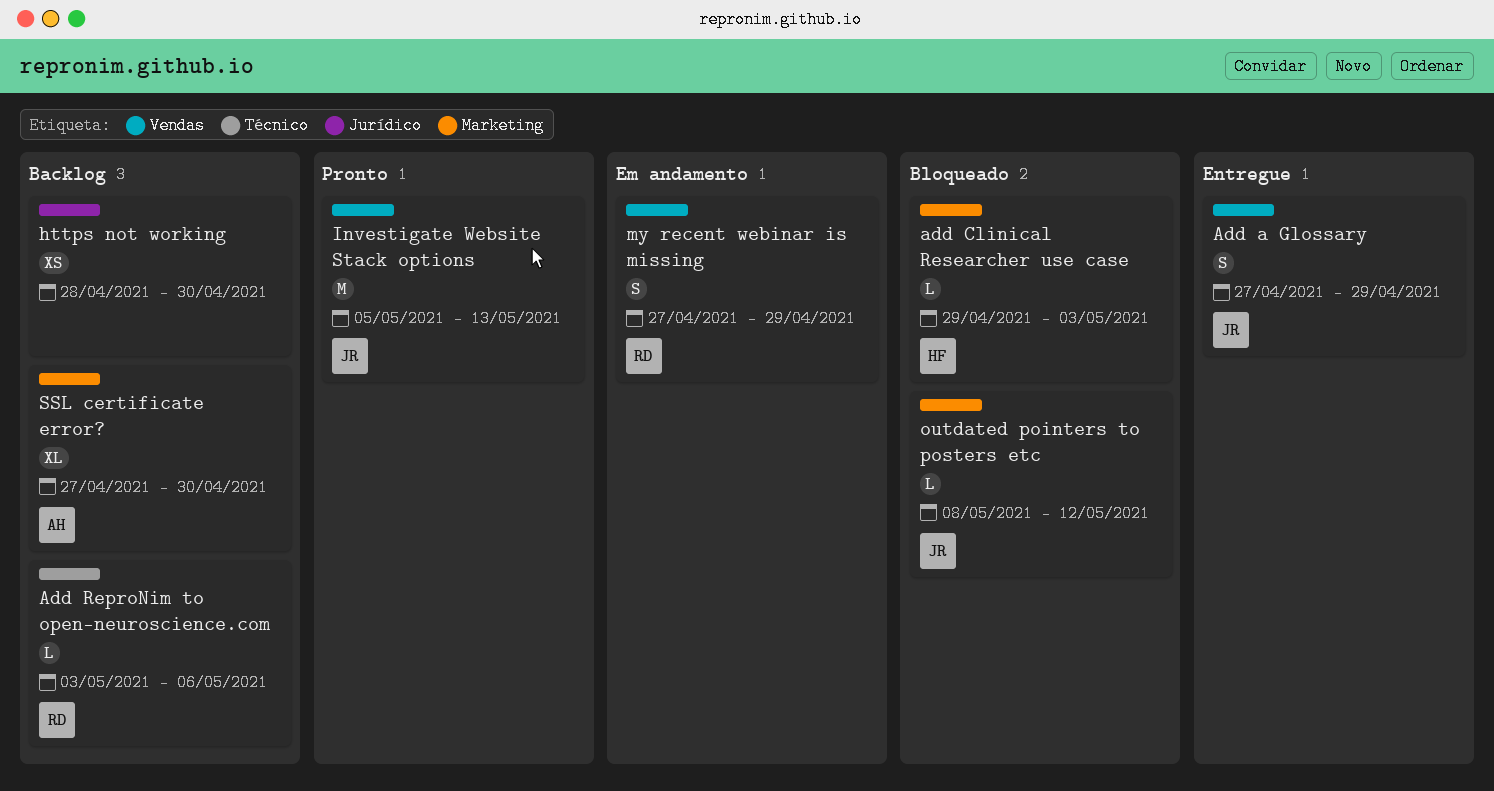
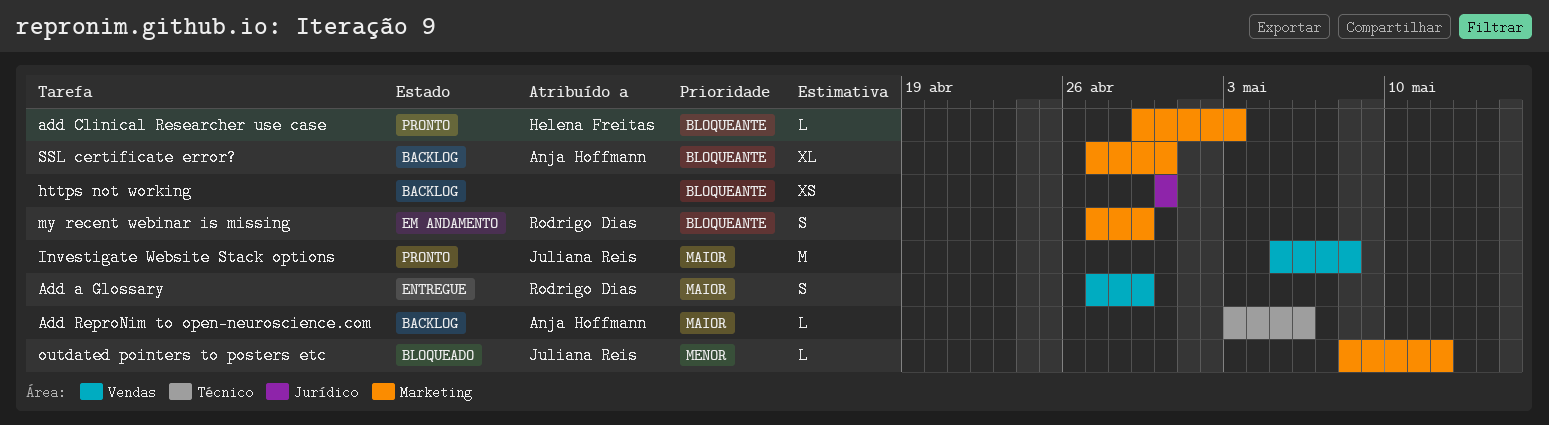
Add a Glossary, owner: Juliana Reis -> Rodrigo Dias
add Clinical Researcher use case, status: Bloqueado -> Pronto
Add ReproNim to open-neuroscience.com, owner: Rodrigo Dias -> Anja Hoffmann
https not working, start: Apr 28 -> Apr 30
Investigate Website Stack options, due: May 13 -> May 8
my recent webinar is missing, label: Vendas -> Marketing

